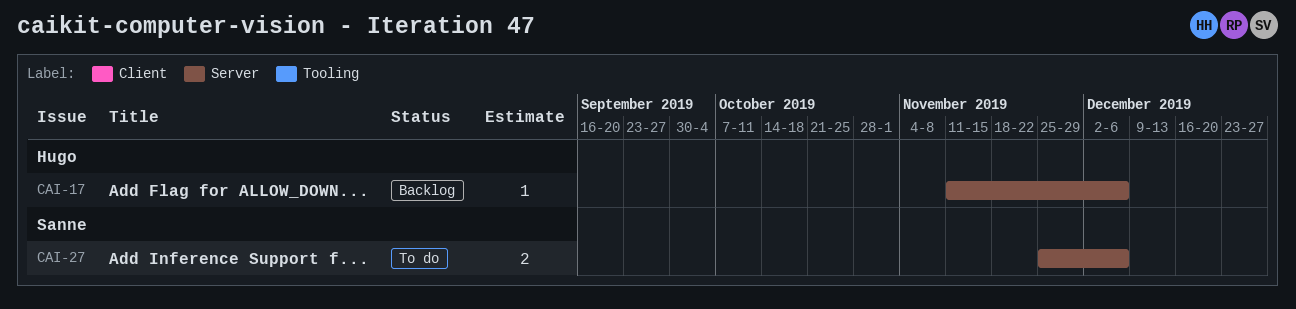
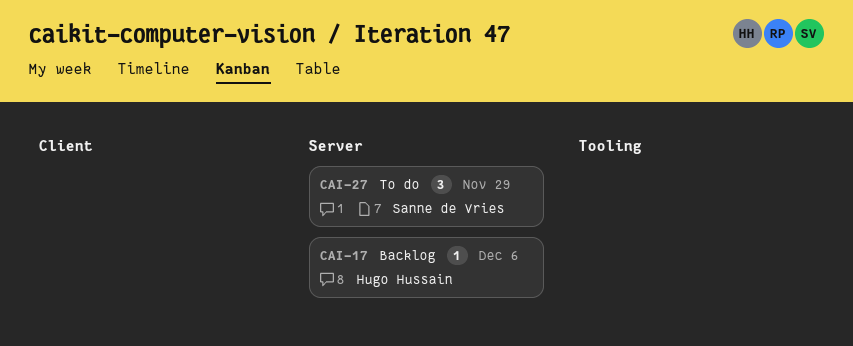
CAI-27, estimate: 2 -> 3
CAI-27, due: Dec 6 -> Nov 29

